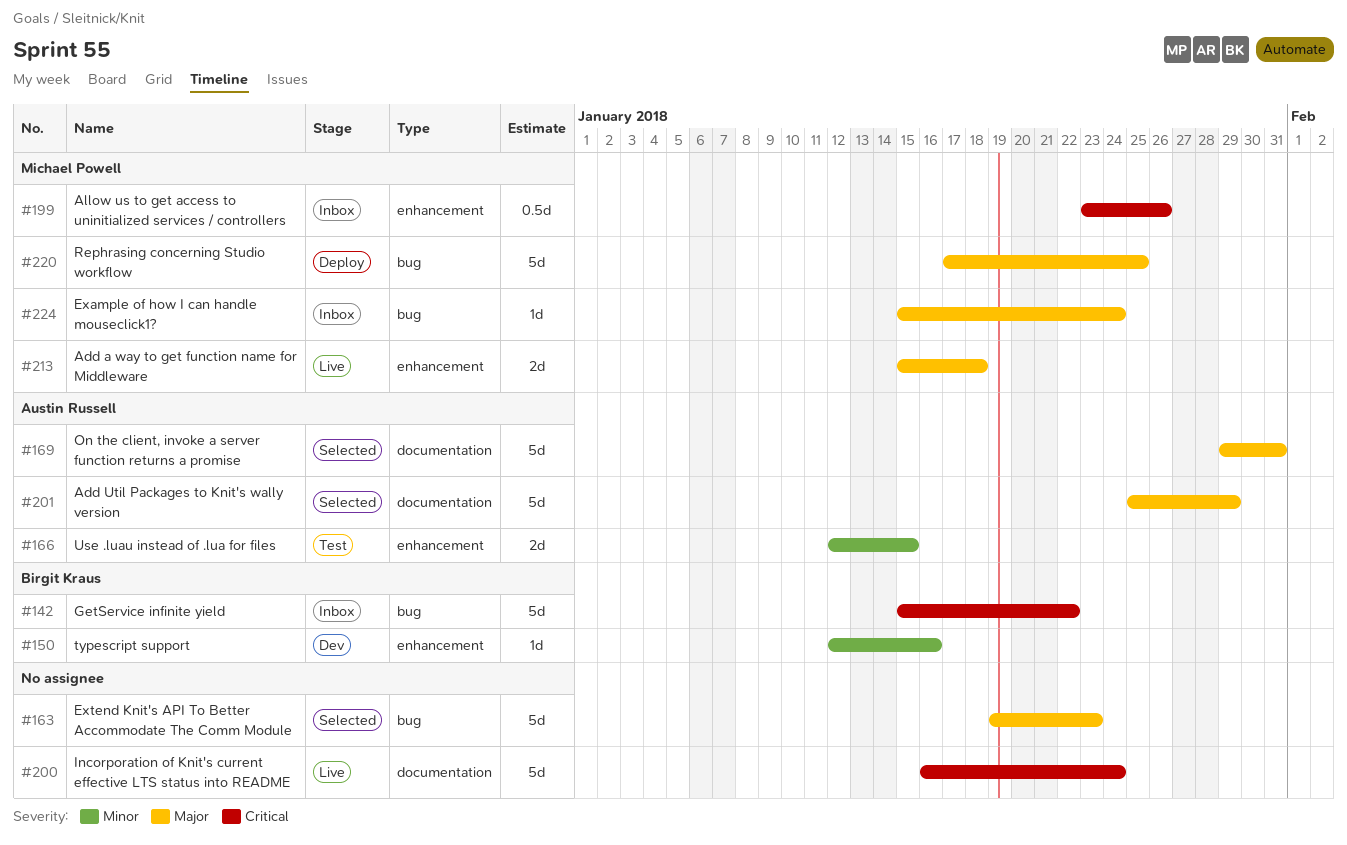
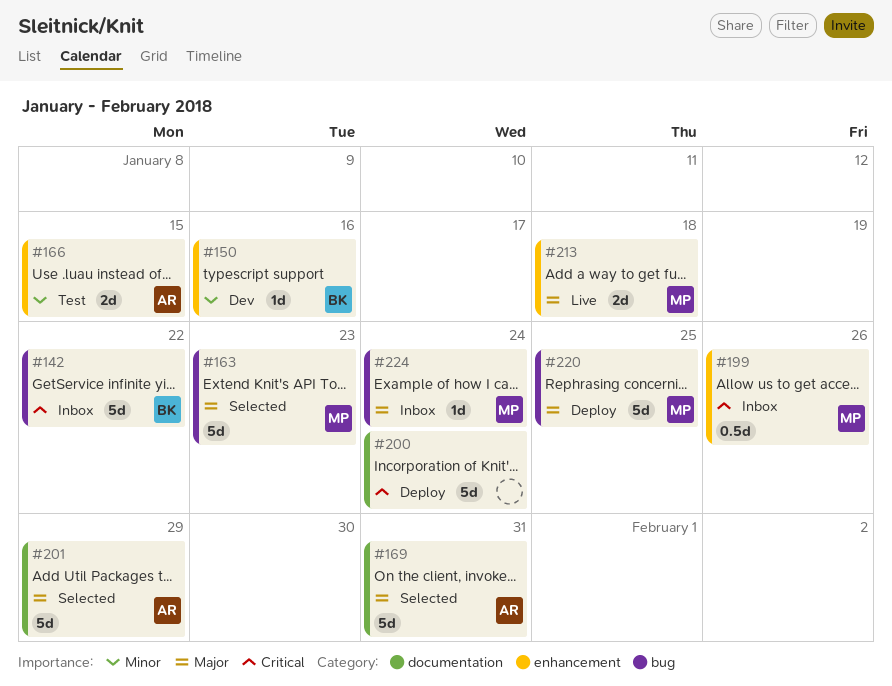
#163, owner: none -> Michael Powell
#200, status: Live -> Deploy

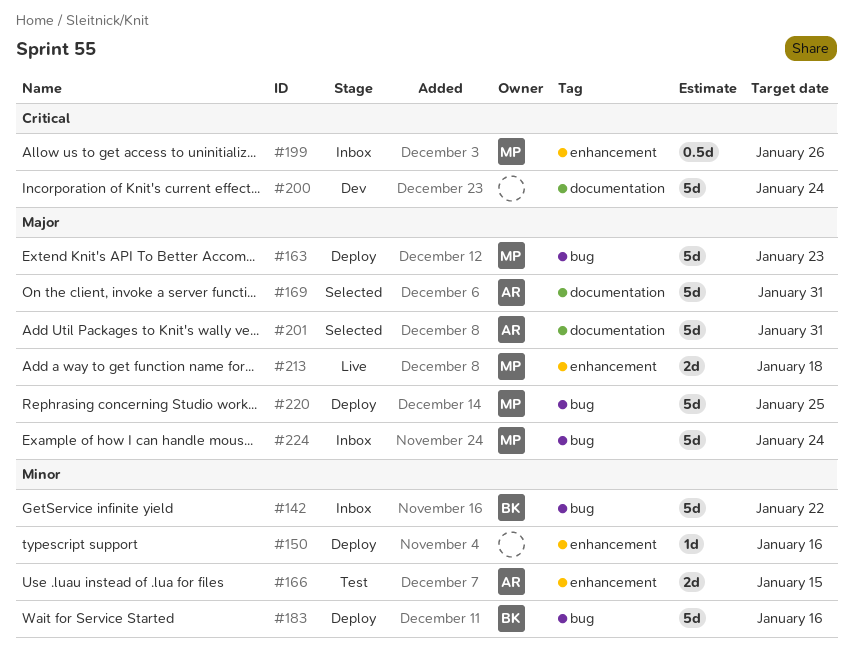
#142, priority: Critical -> Minor
#150, status: Dev -> Deploy
#150, owner: BK -> none
#163, status: Selected -> Deploy
#183: none -> present
#200, status: Deploy -> Dev
#201, due: Jan 29 -> Jan 31
#224, estimate: 1d -> 5d

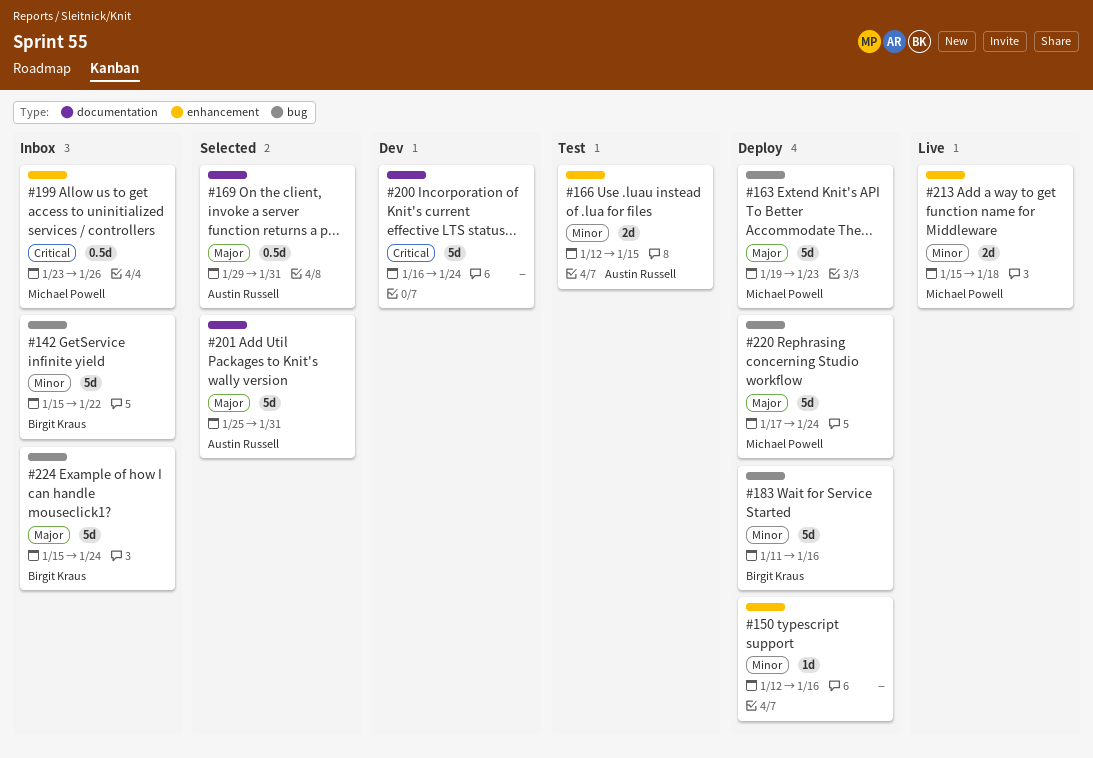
#169, estimate: 5d -> 0.5d
#213, priority: Major -> Minor
#220, due: Jan 25 -> Jan 24
#224, owner: Michael Powell -> Birgit Kraus

